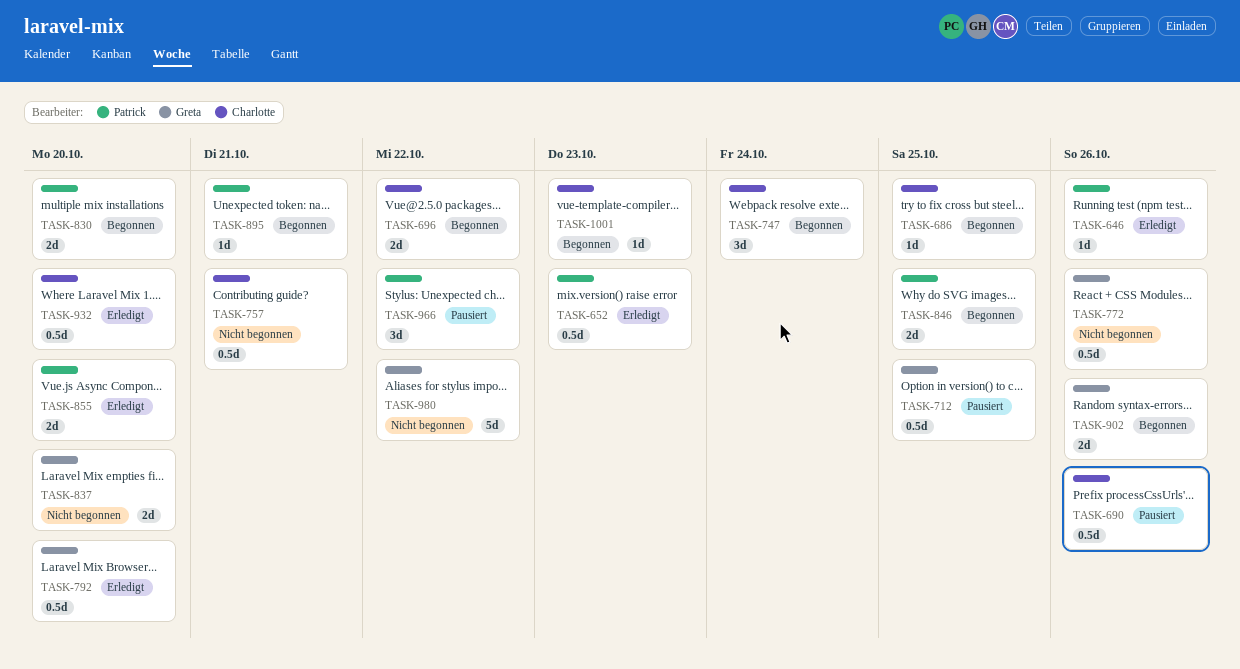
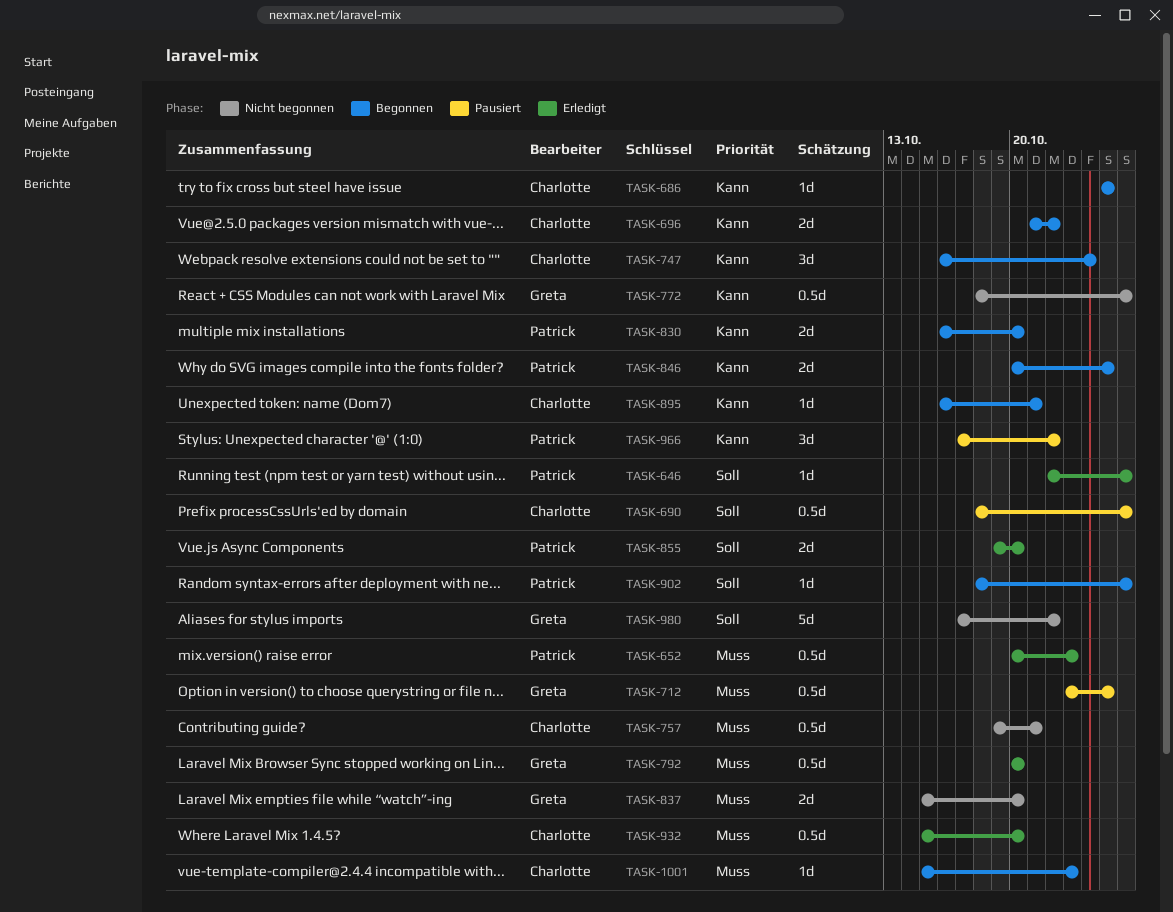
TASK-895, owner: Patrick -> Charlotte
TASK-902, owner: Greta -> Patrick
TASK-902, estimate: 2d -> 1d

